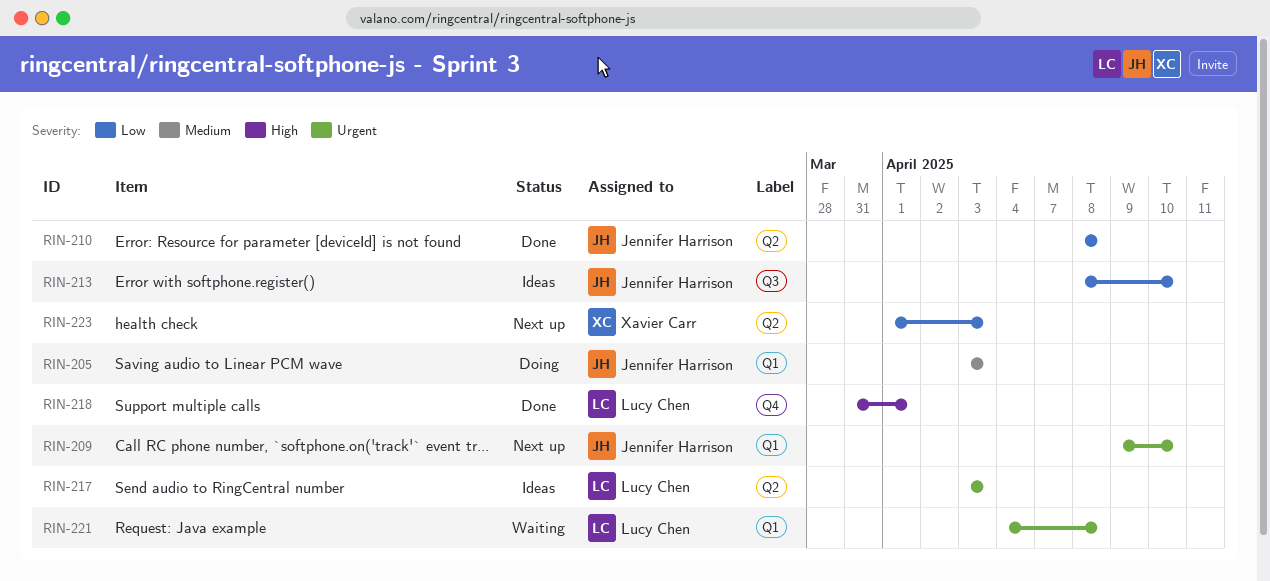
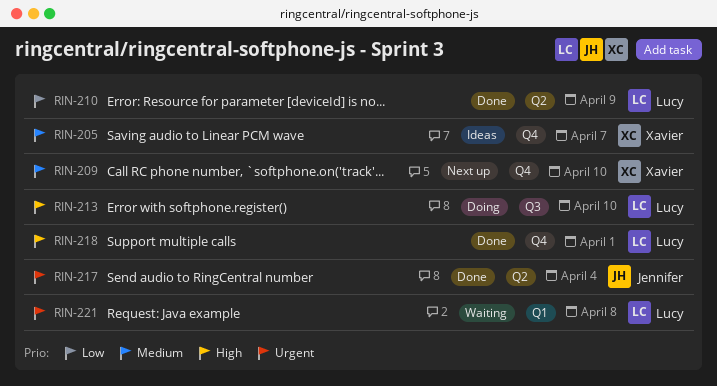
RIN-205, status: Doing -> Ideas
RIN-205, owner: Jennifer Harrison -> Xavier Carr
RIN-205, label: Q1 -> Q4
RIN-205, due: Apr 3 -> Apr 7
RIN-209, owner: Jennifer Harrison -> Xavier Carr
RIN-209, priority: Urgent -> Medium
RIN-209, label: Q1 -> Q4
RIN-210, owner: Jennifer Harrison -> Lucy Chen
RIN-210, due: Apr 8 -> Apr 9
RIN-213, status: Ideas -> Doing
RIN-213, owner: Jennifer Harrison -> Lucy Chen
RIN-213, priority: Low -> High
RIN-217, status: Ideas -> Done
RIN-217, owner: Lucy Chen -> Jennifer Harrison
RIN-217, due: Apr 3 -> Apr 4
RIN-223: present -> none

